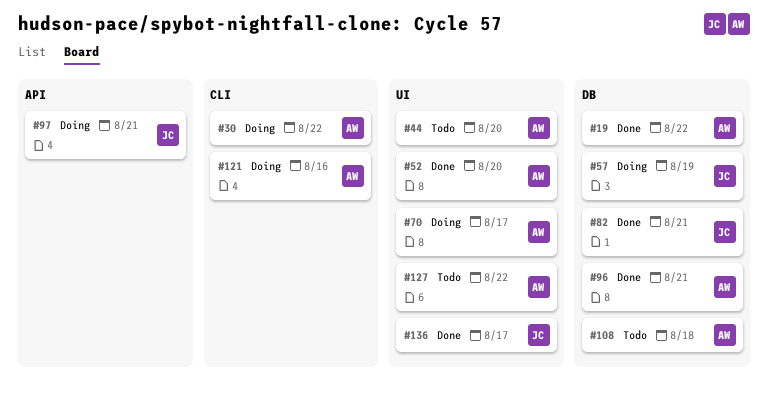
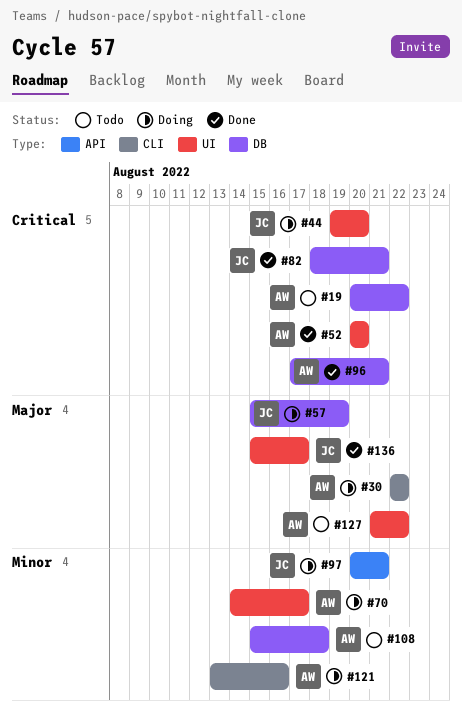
#19, status: Done -> Todo
#44, status: Todo -> Doing
#44, owner: AW -> JC

